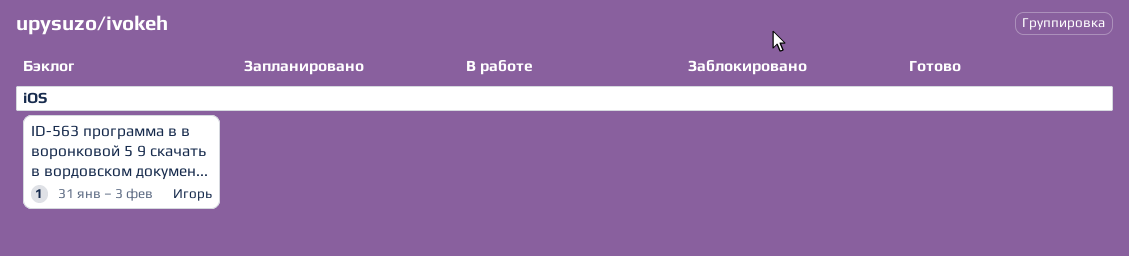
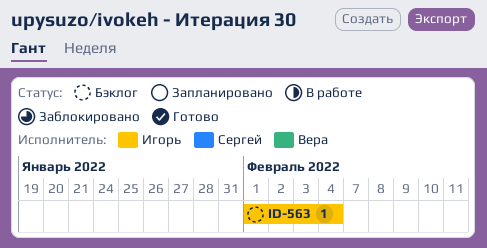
ID-563, start: Jan 31 -> Feb 1
ID-563, due: Feb 3 -> Feb 4

